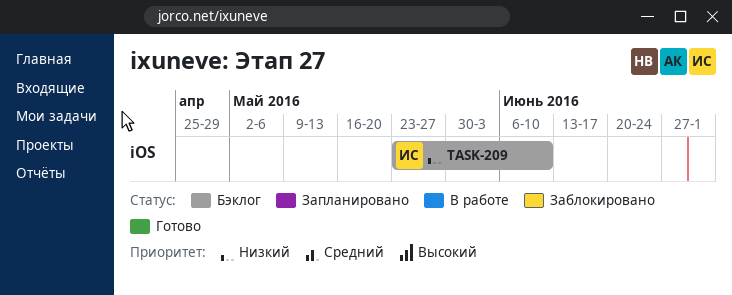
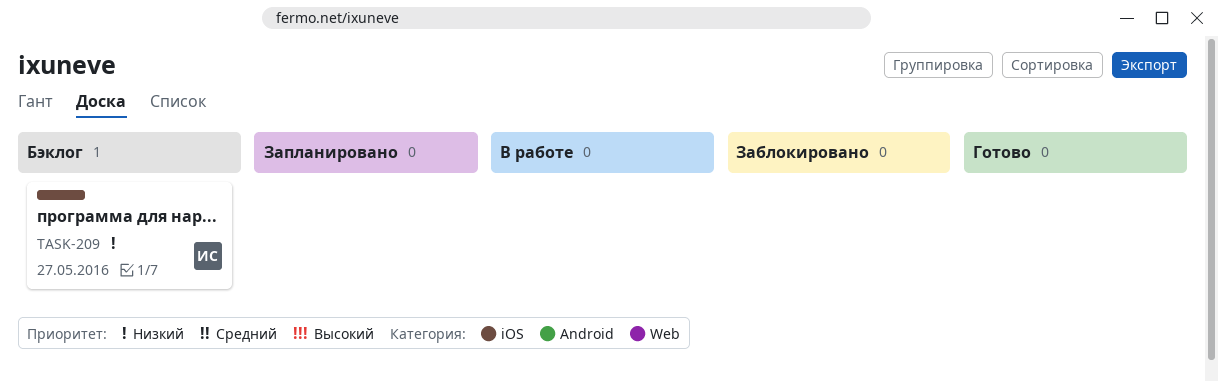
TASK-209, due: Jun 10 -> May 27

